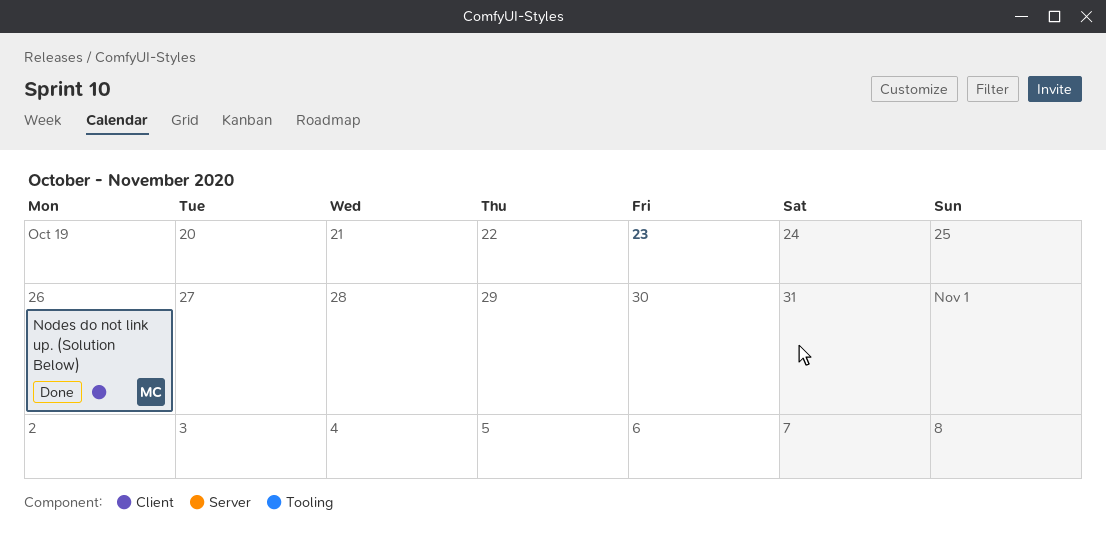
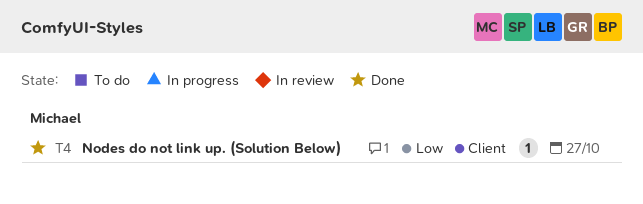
Nodes do not link up. (Solution Below), due: Oct 26 -> Oct 27

